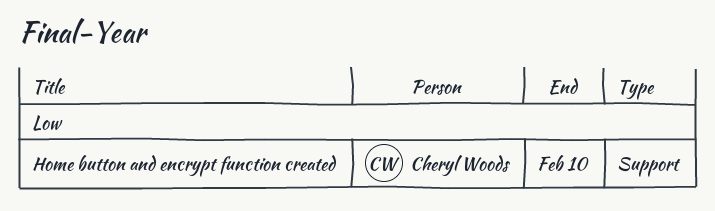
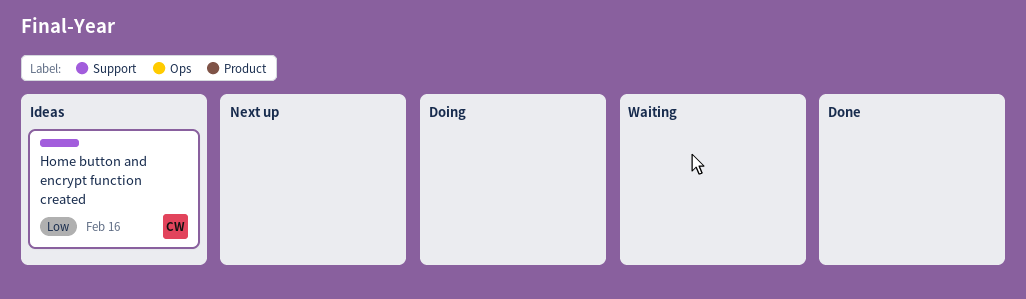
Home button and encrypt function created, due: Feb 10 -> Feb 16

